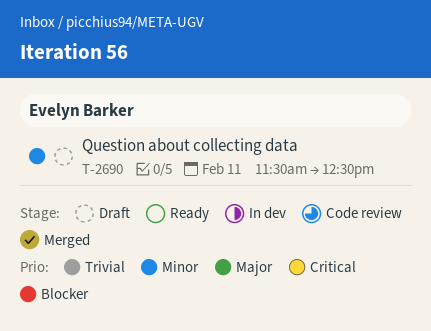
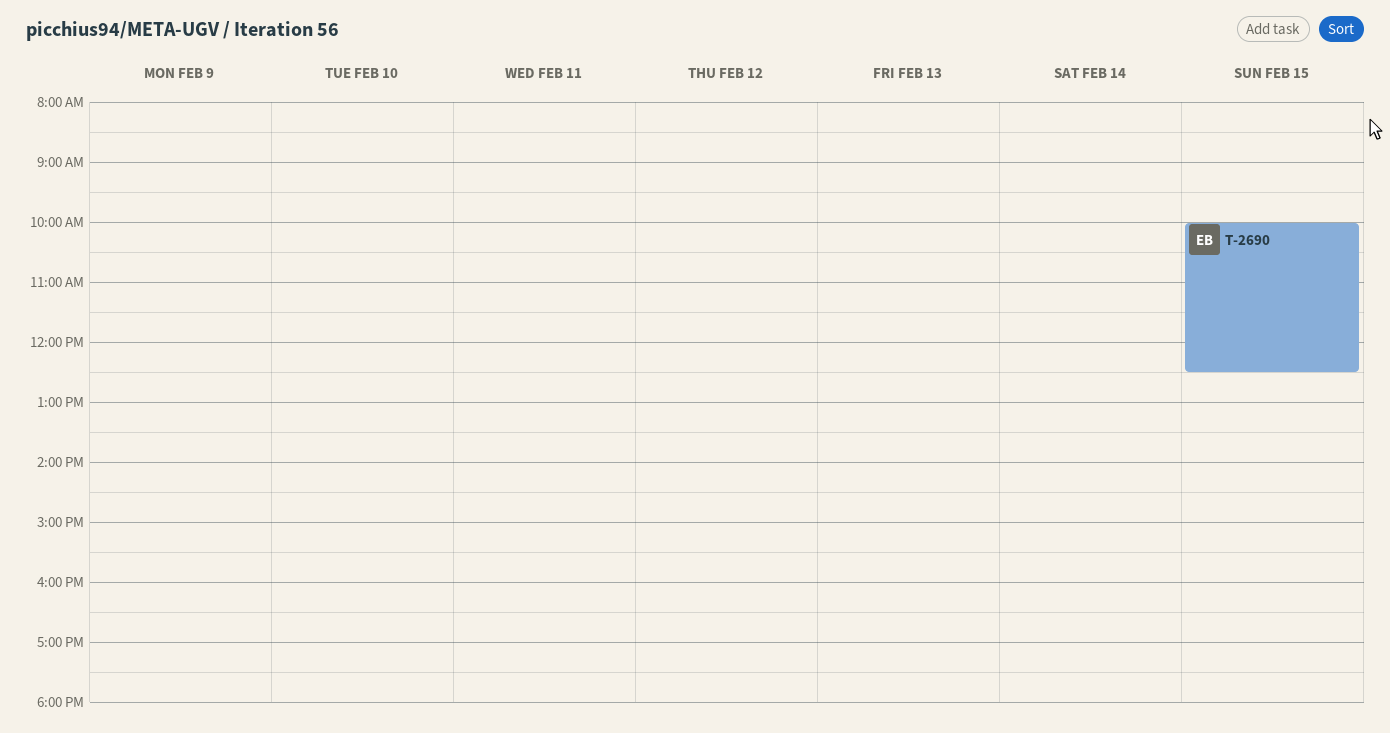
T-2690, day: Feb 11 -> Feb 15
T-2690, begins: 11:30 -> 10:00

